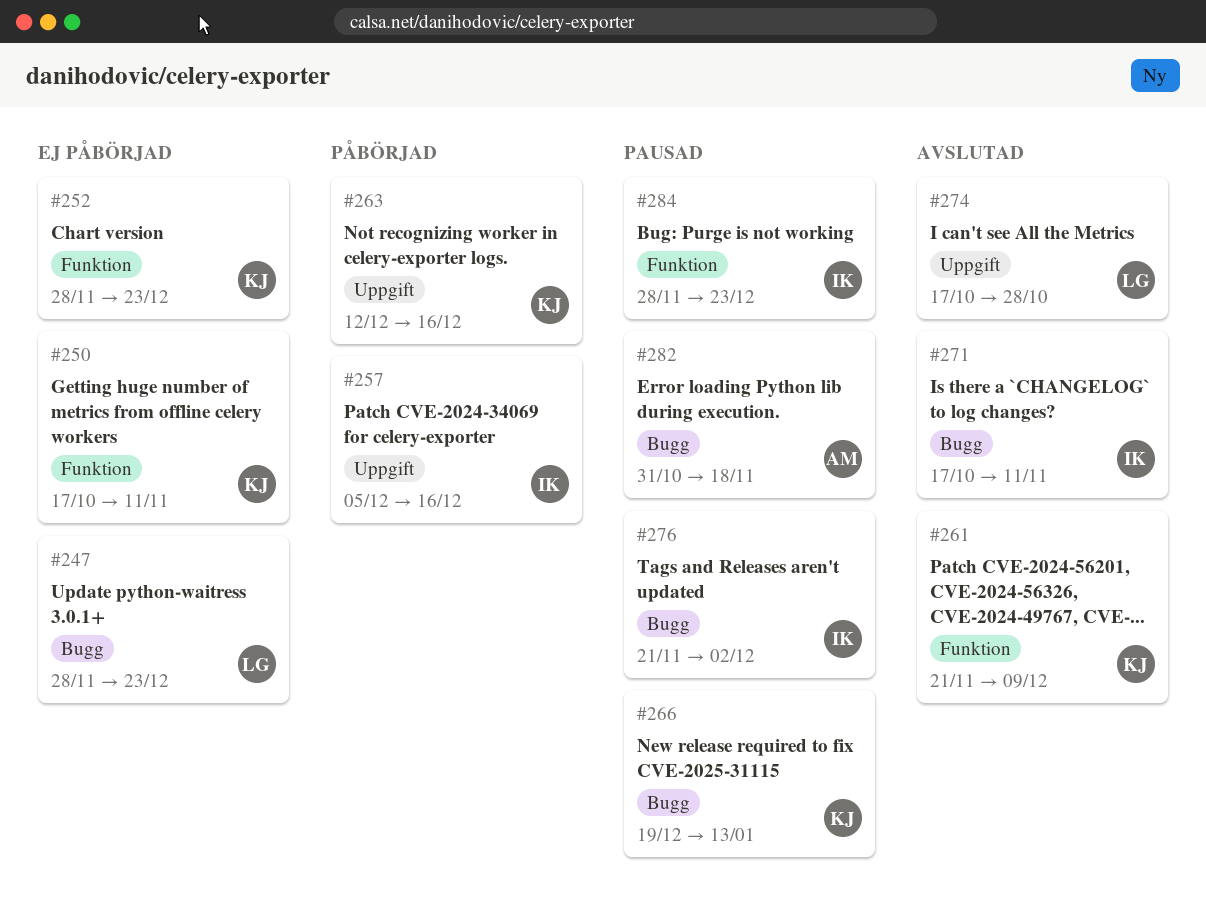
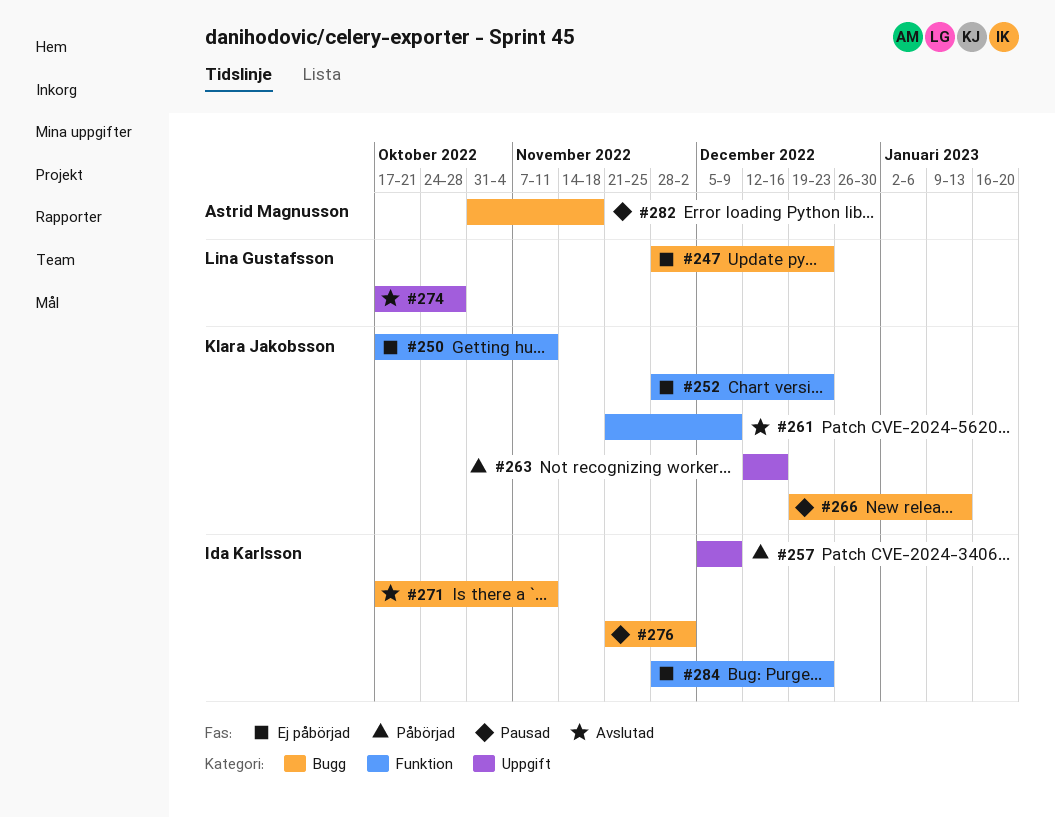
#257, due: Dec 16 -> Dec 9
#284, status: Pausad -> Ej påbörjad

